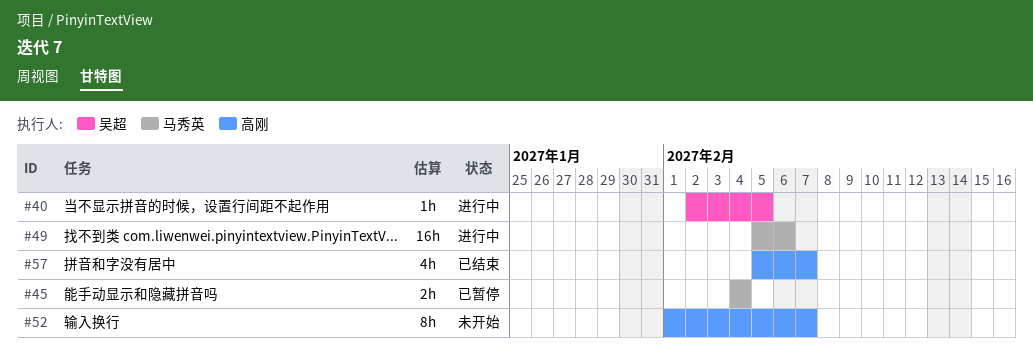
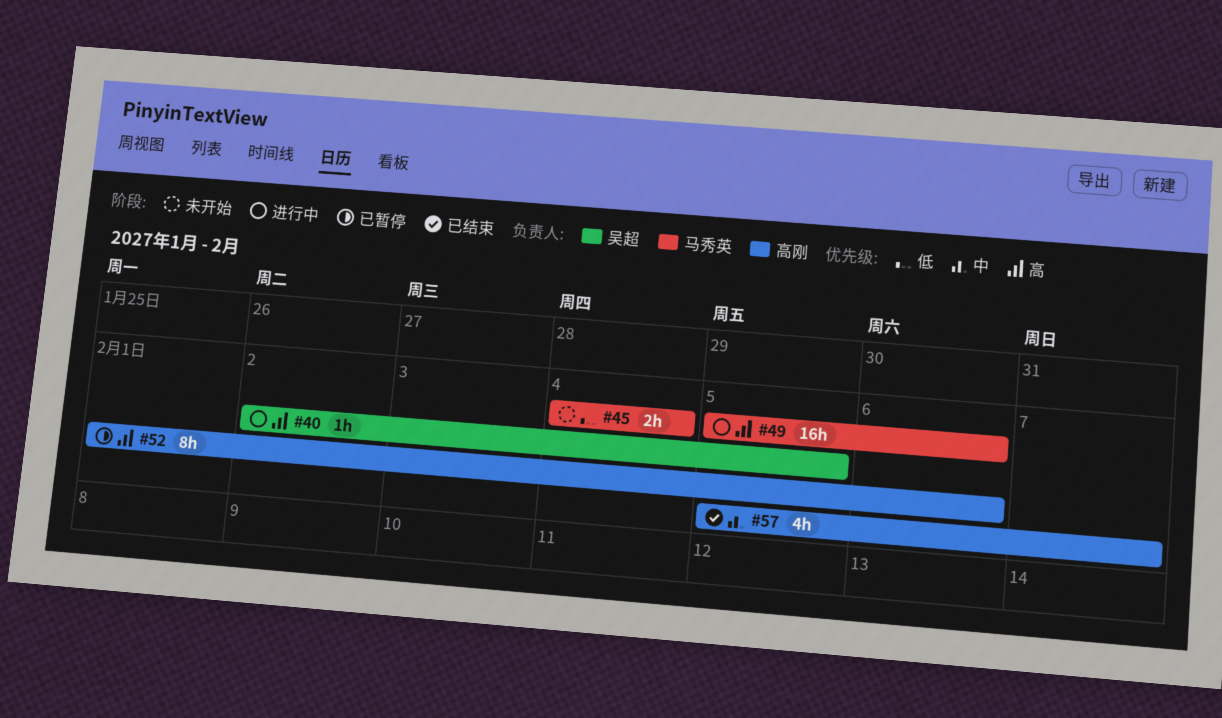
#45, status: 已暂停 -> 未开始
#52, status: 未开始 -> 已暂停
#52, due: Feb 7 -> Feb 6

